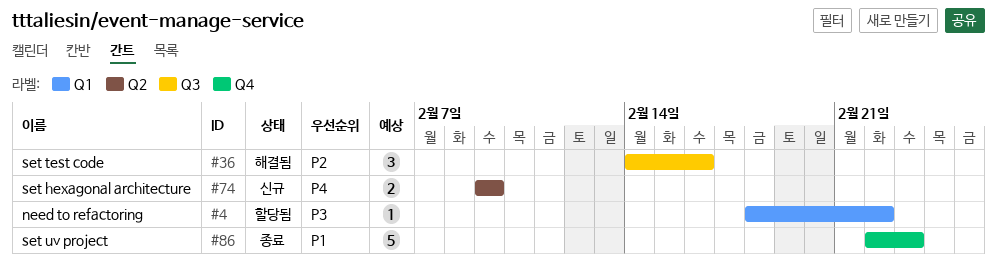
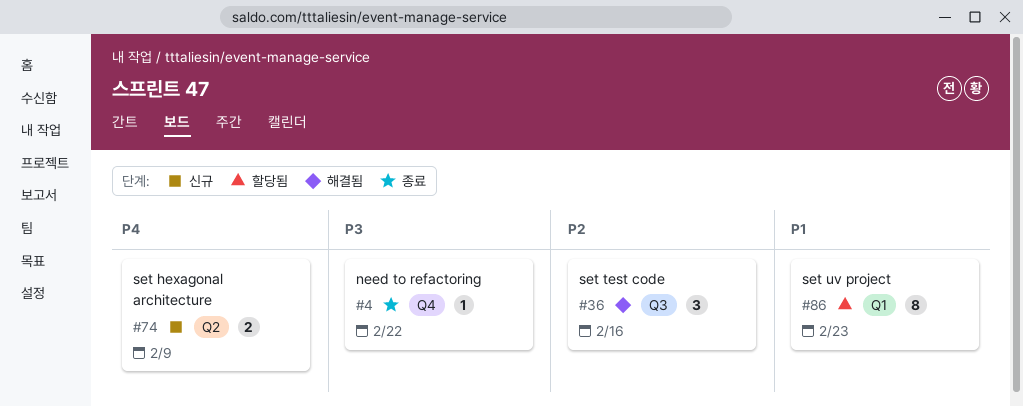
#4, status: 할당됨 -> 종료
#4, label: Q1 -> Q4
#86, status: 종료 -> 할당됨
#86, label: Q4 -> Q1
#86, estimate: 5 -> 8

